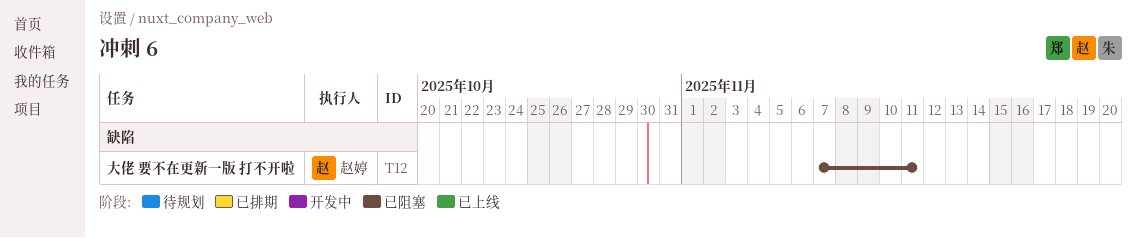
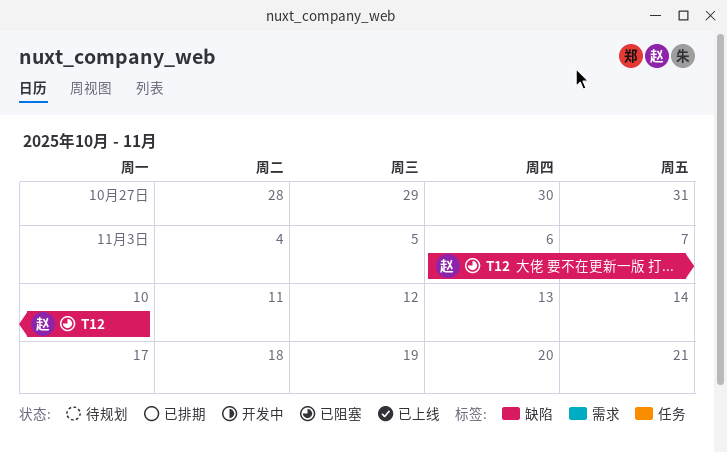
T12, start: Nov 7 -> Nov 6
T12, due: Nov 11 -> Nov 10

